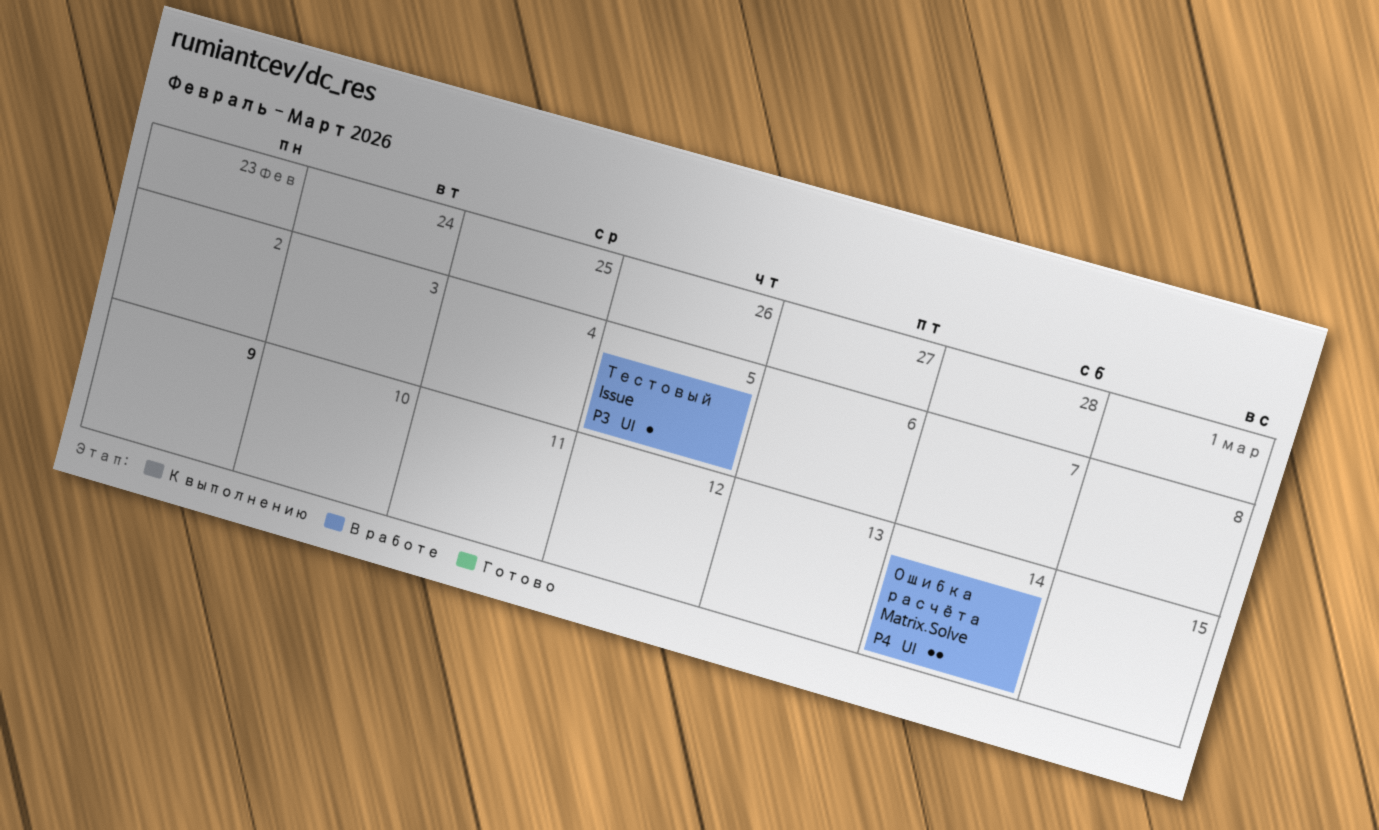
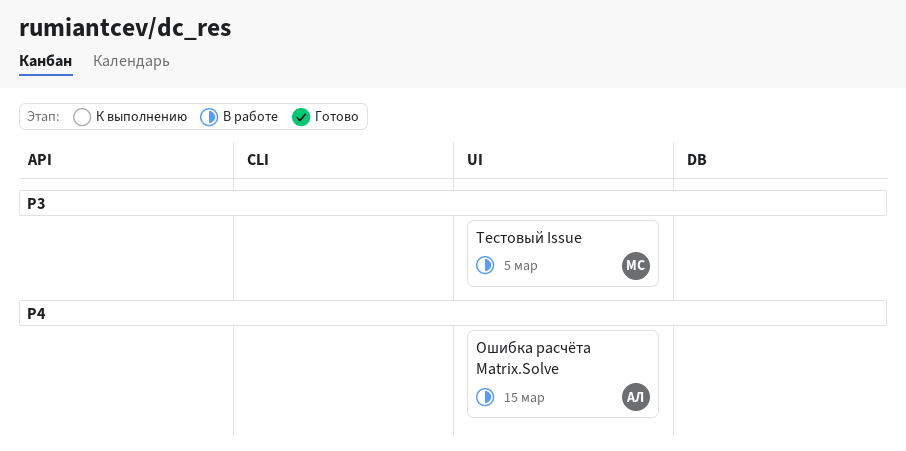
Ошибка расчёта Matrix.Solve, due: Mar 14 -> Mar 15

